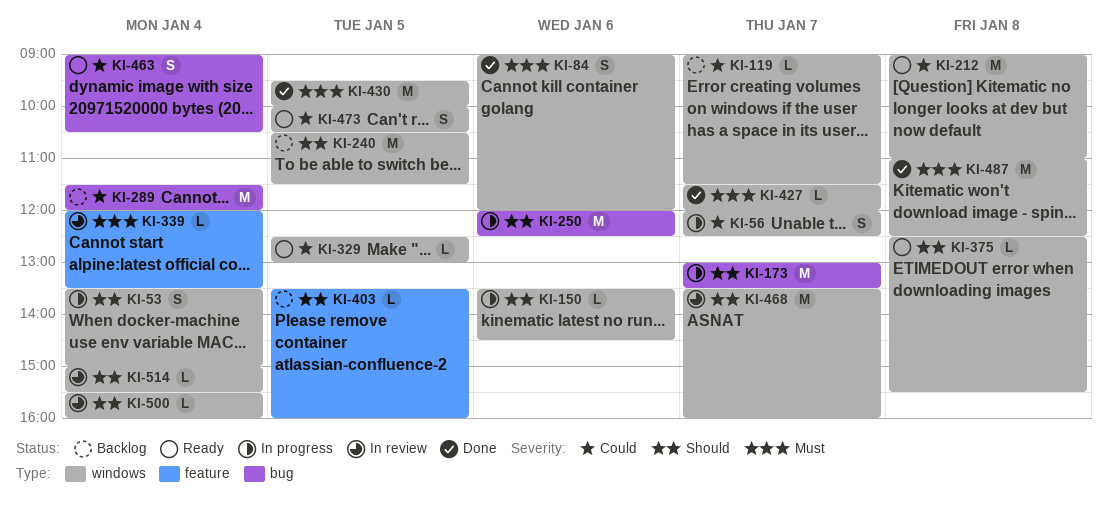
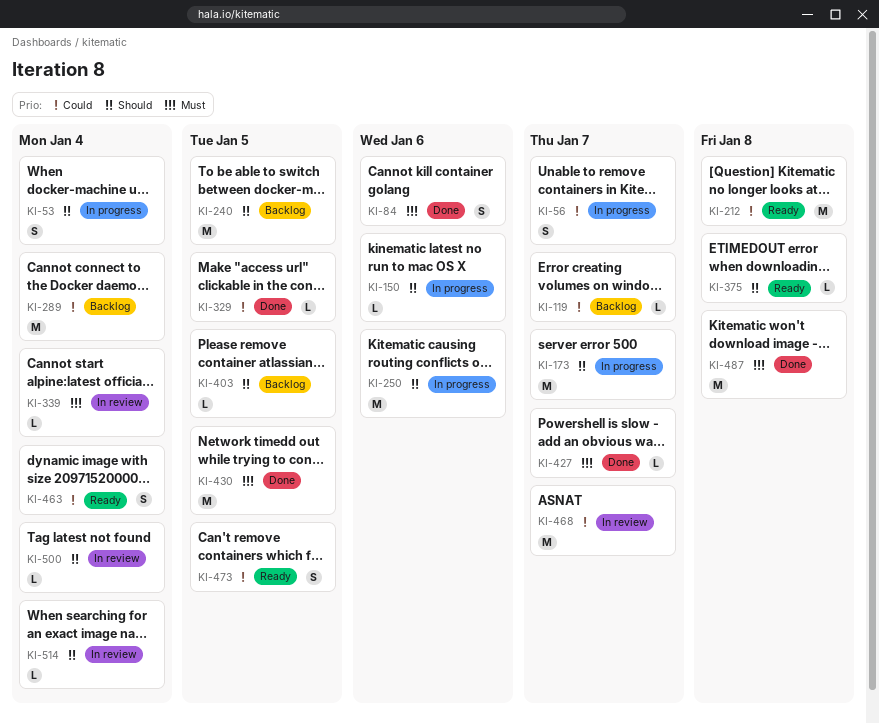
KI-329, status: Ready -> Done
KI-468, priority: Should -> Could

